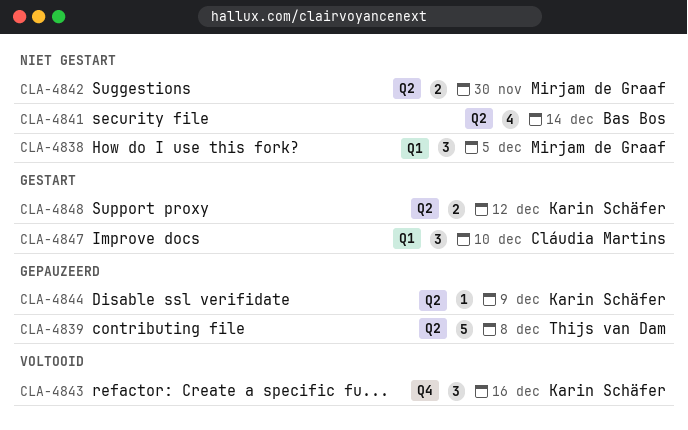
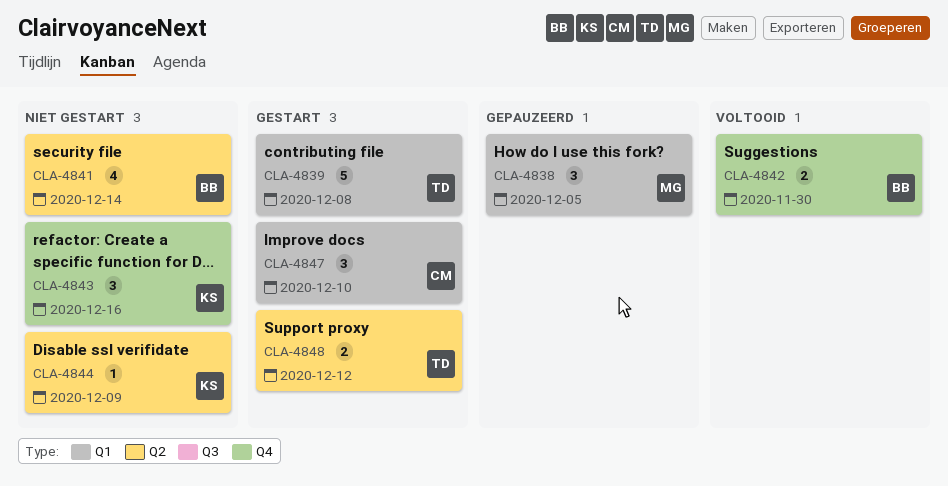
CLA-4838, status: Niet gestart -> Gepauzeerd
CLA-4839, status: Gepauzeerd -> Gestart
CLA-4839, label: Q2 -> Q1
CLA-4842, status: Niet gestart -> Voltooid
CLA-4842, owner: Mirjam de Graaf -> Bas Bos
CLA-4842, label: Q2 -> Q4
CLA-4843, status: Voltooid -> Niet gestart
CLA-4844, status: Gepauzeerd -> Niet gestart
CLA-4848, owner: Karin Schäfer -> Thijs van Dam

